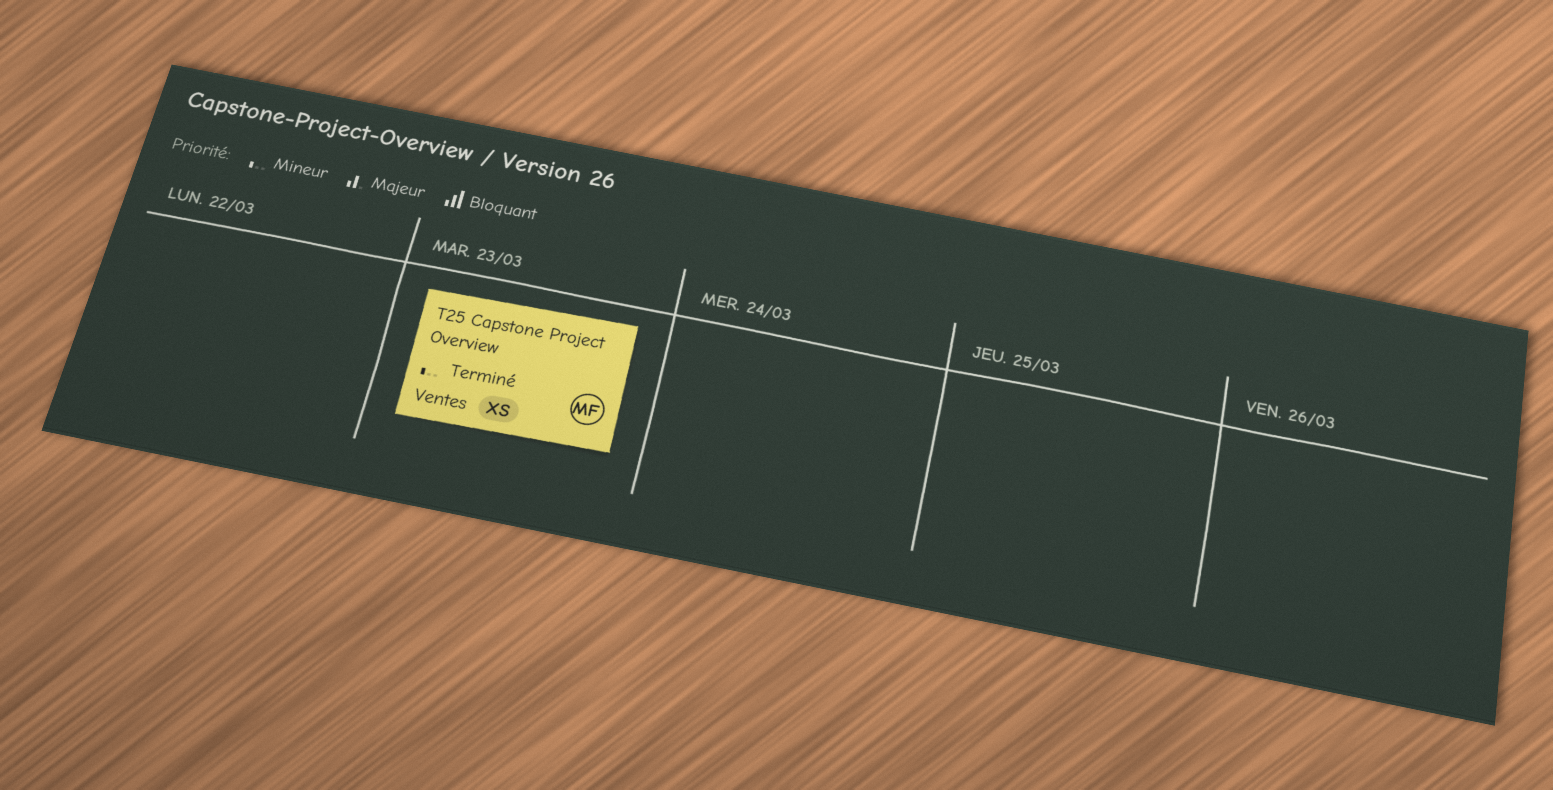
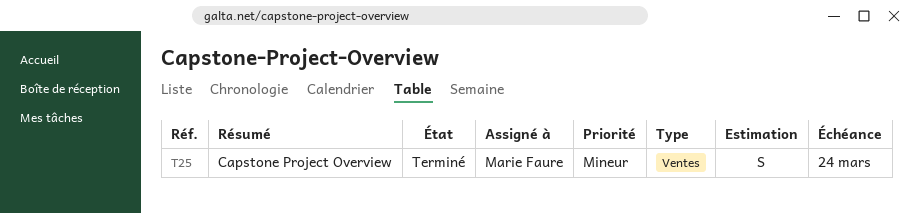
T25, estimate: XS -> S
T25, due: Mar 23 -> Mar 24

